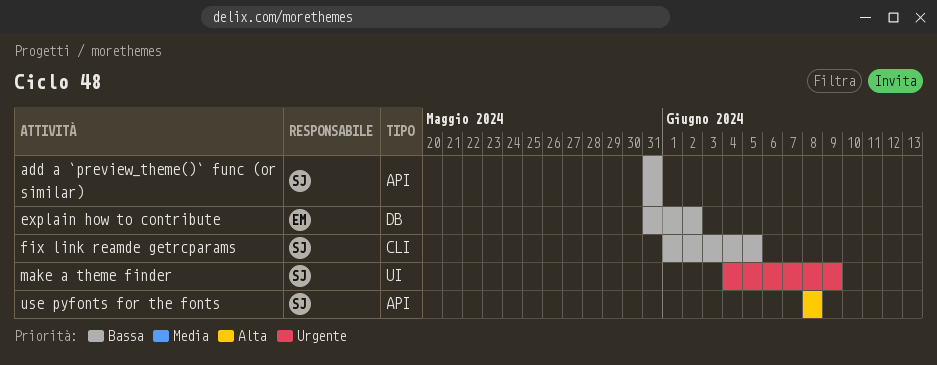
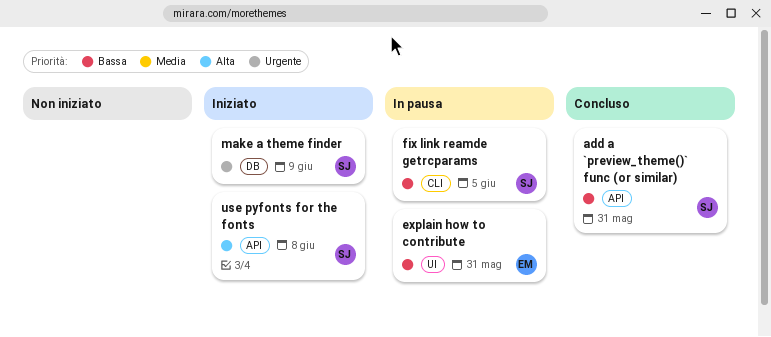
explain how to contribute, label: DB -> UI
explain how to contribute, due: Jun 2 -> May 31
make a theme finder, label: UI -> DB

